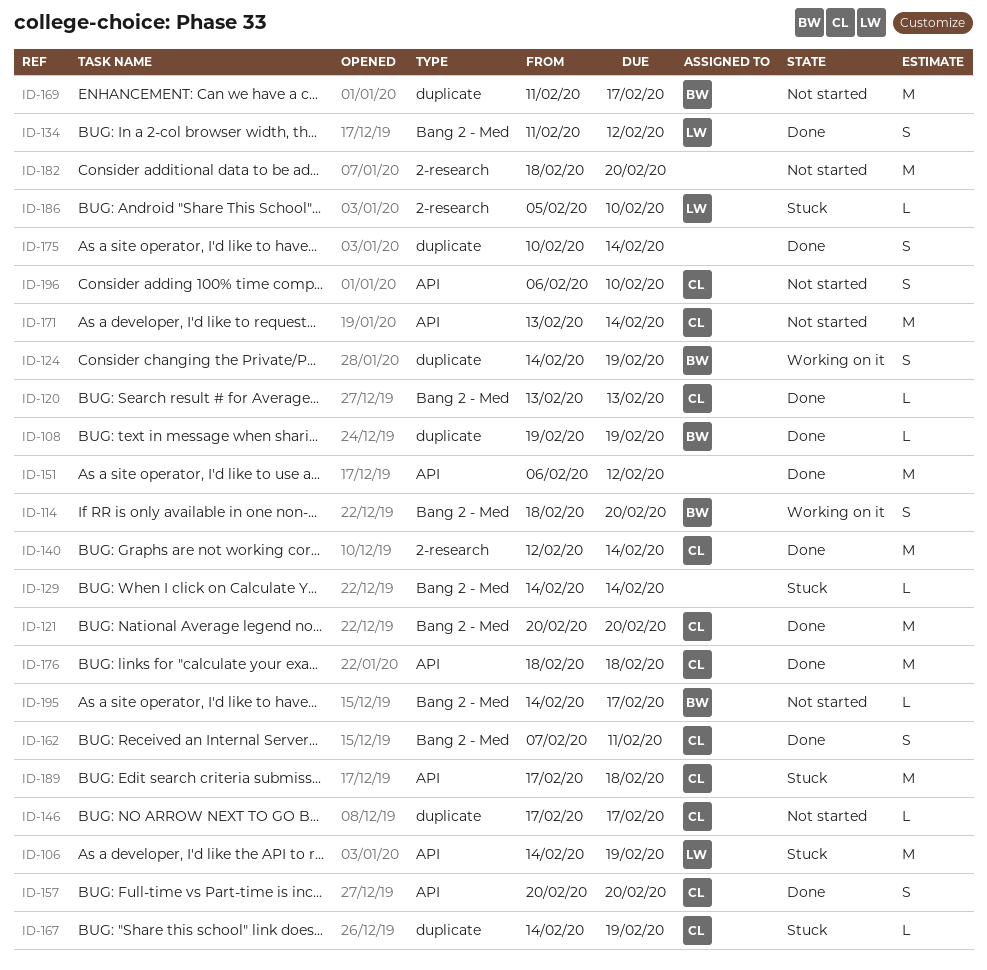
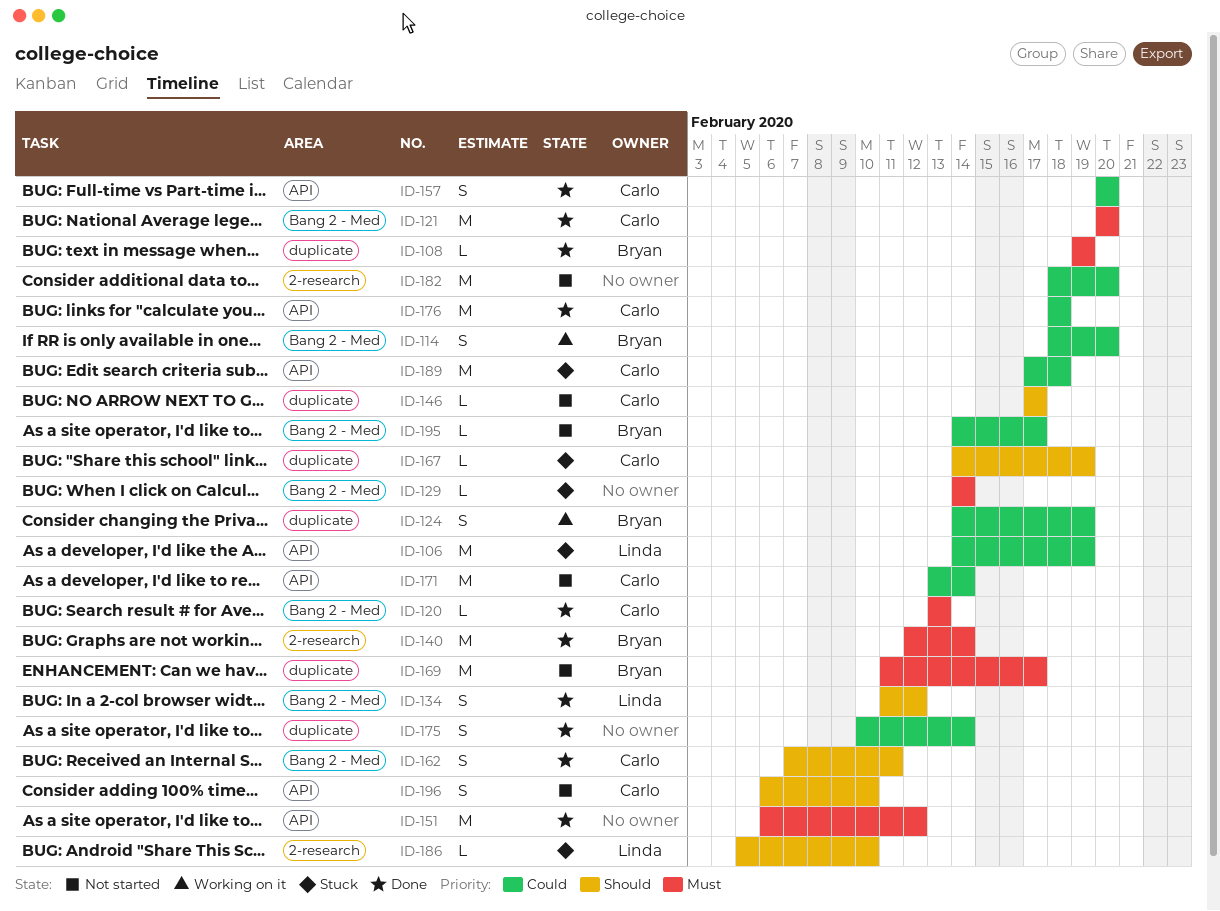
ID-140, owner: Carlo -> Bryan

